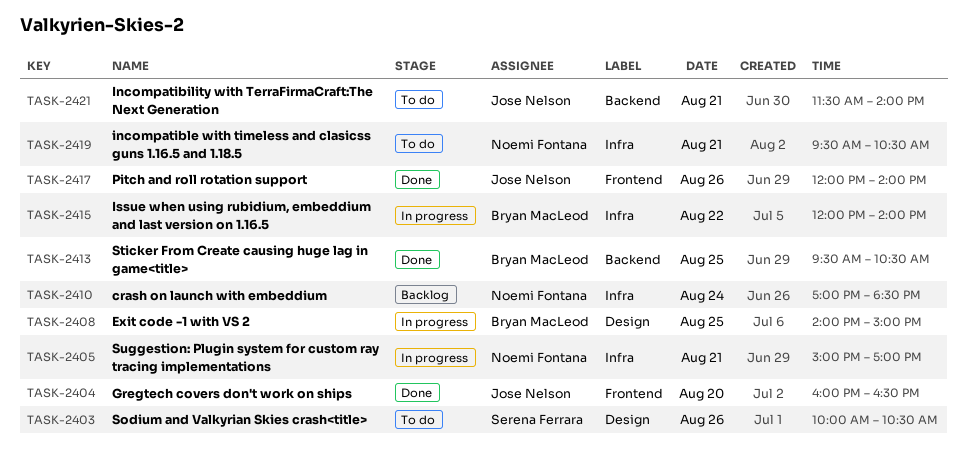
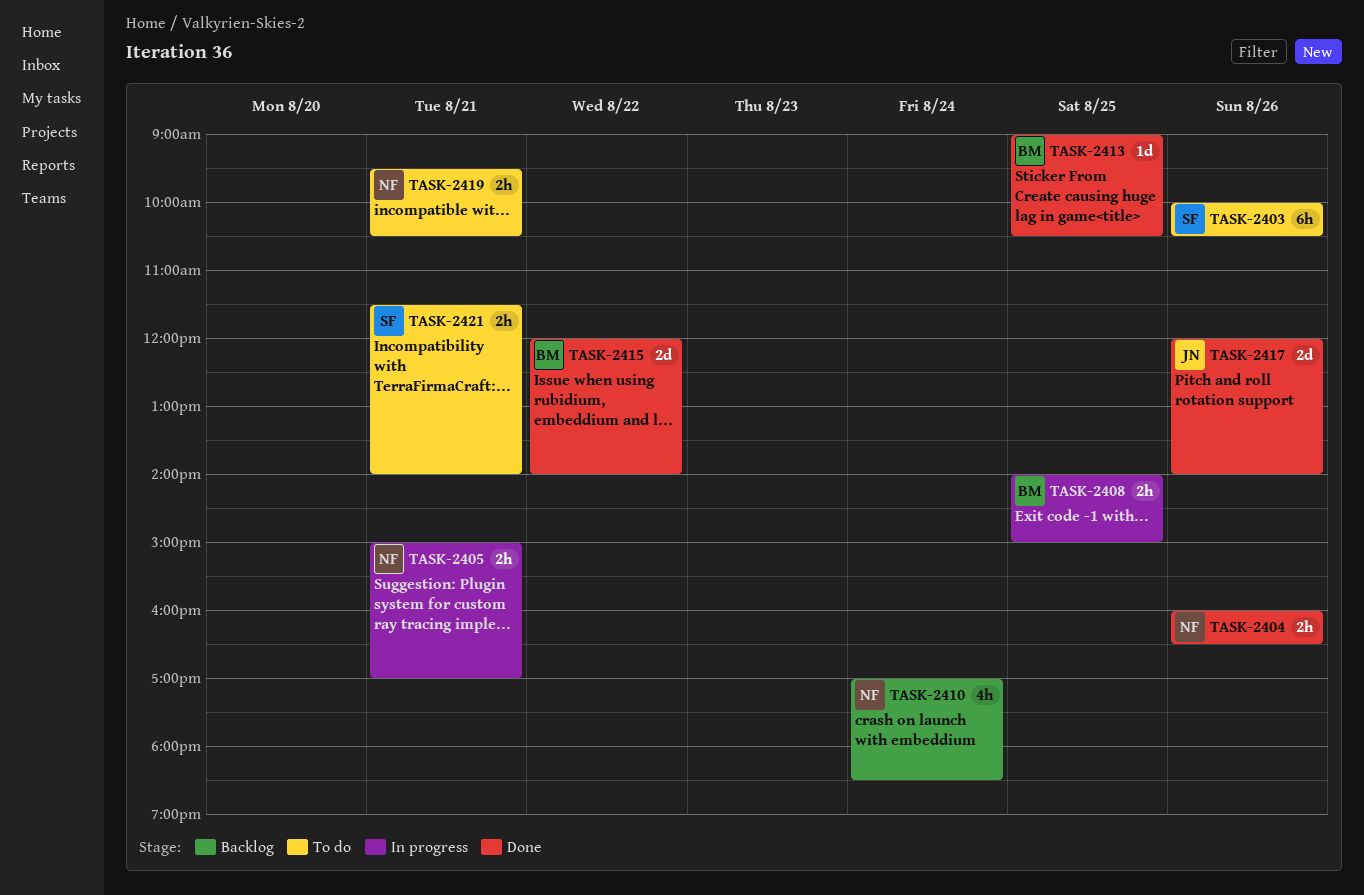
TASK-2404, owner: Jose Nelson -> Noemi Fontana
TASK-2404, day: Aug 20 -> Aug 26
TASK-2413, begins: 09:30 -> 09:00
TASK-2415, status: In progress -> Done
TASK-2421, owner: Jose Nelson -> Serena Ferrara

